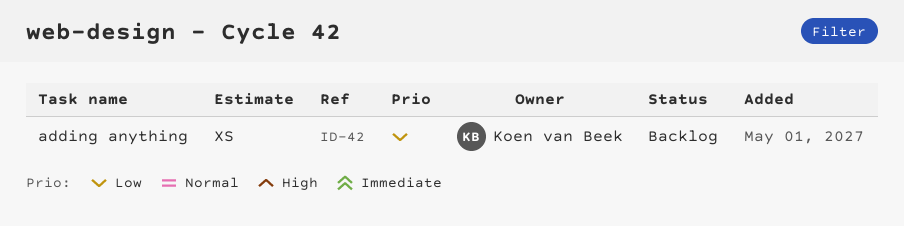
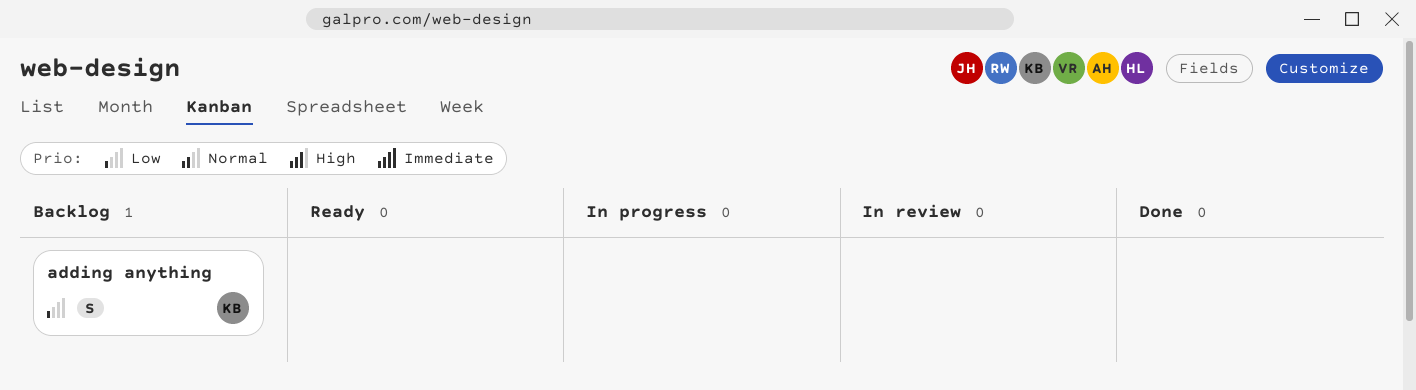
adding anything, estimate: XS -> S

